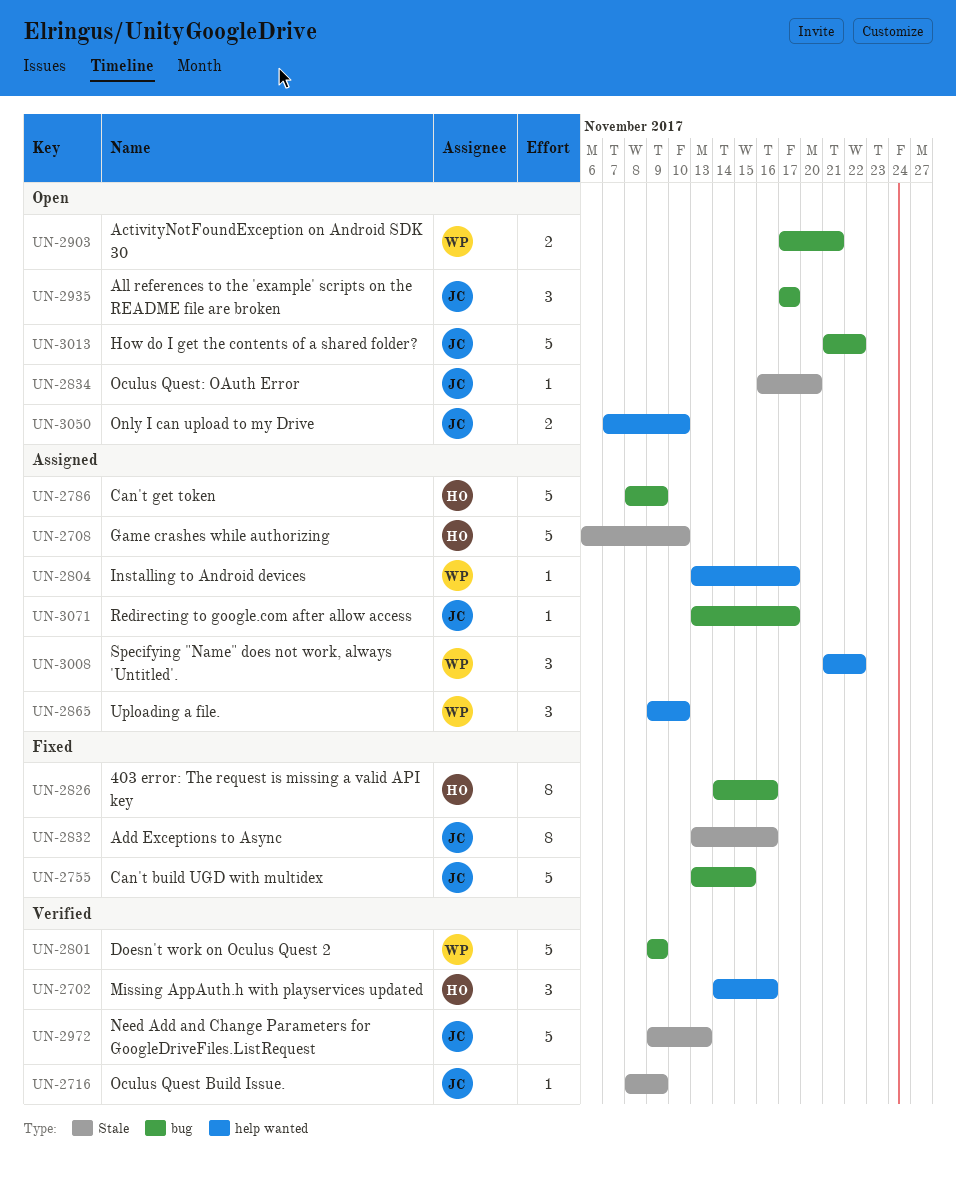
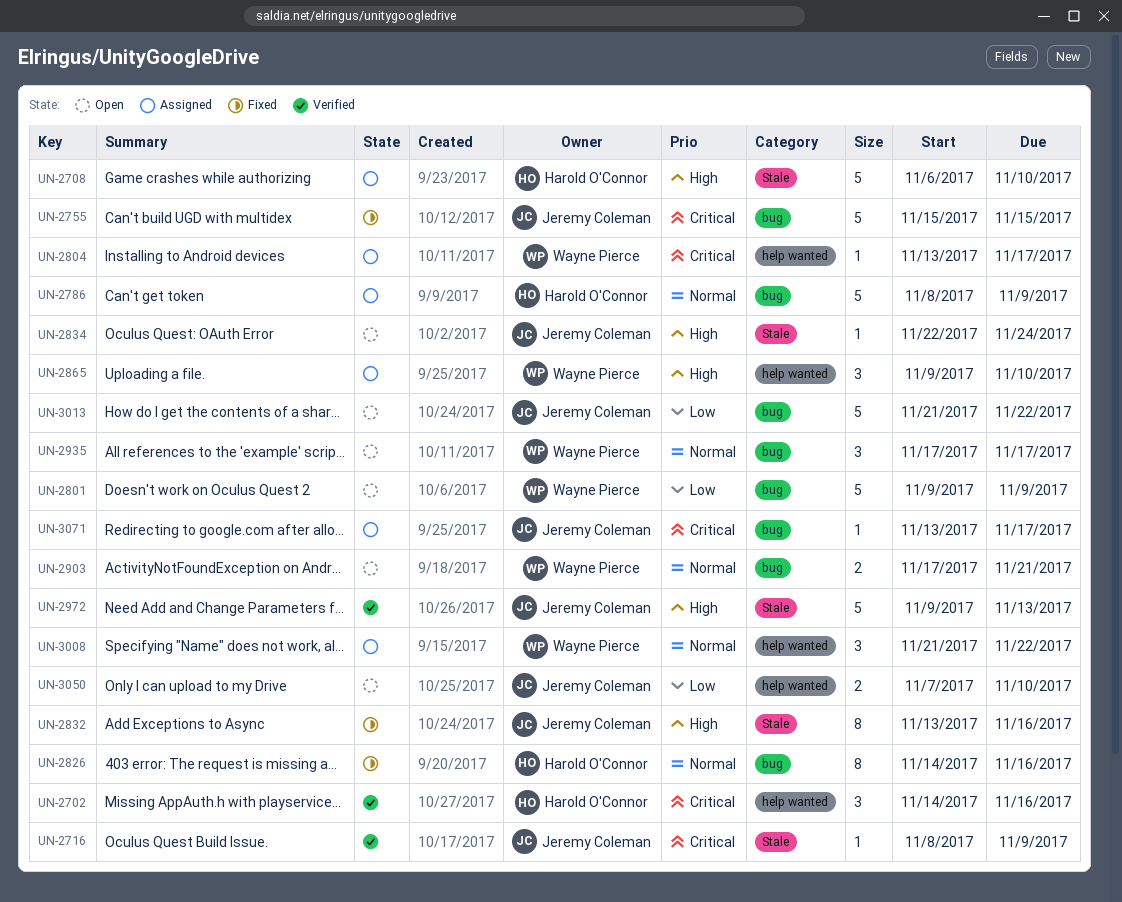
UN-2755, start: Nov 13 -> Nov 15
UN-2801, status: Verified -> Open
UN-2834, start: Nov 16 -> Nov 22
UN-2834, due: Nov 20 -> Nov 24
UN-2935, owner: Jeremy Coleman -> Wayne Pierce

